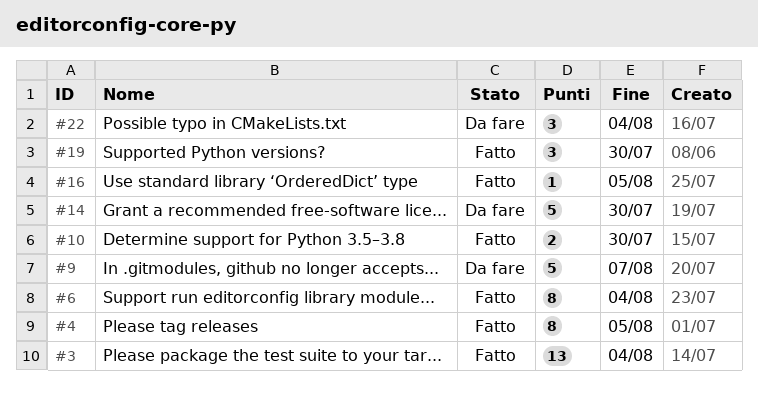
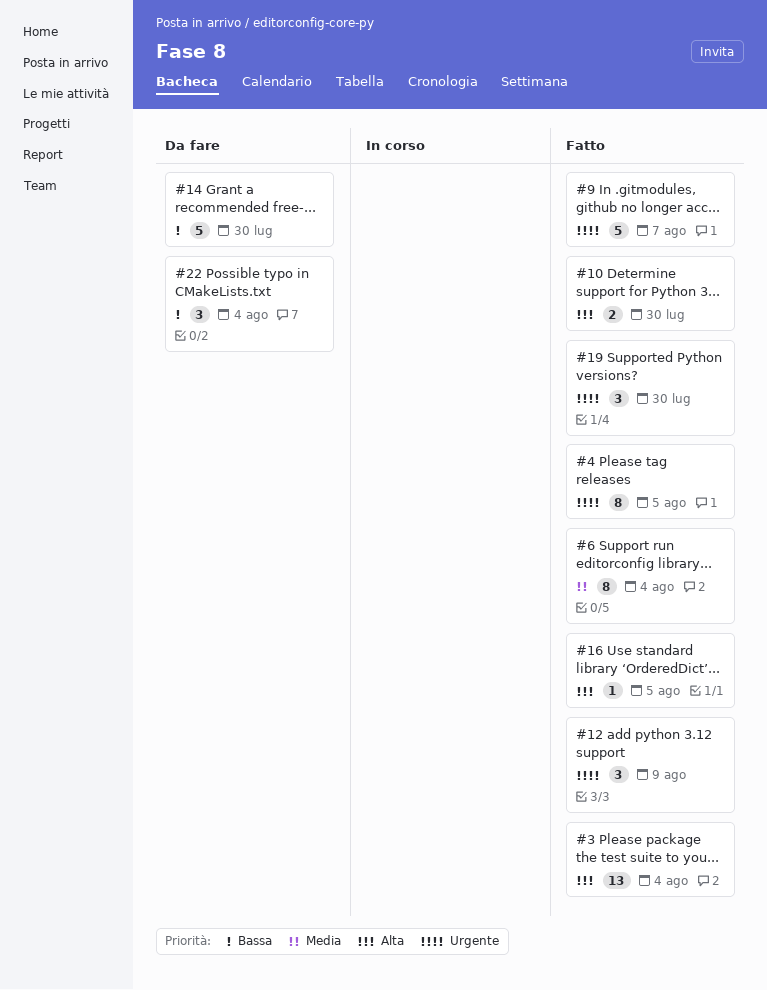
#9, status: Da fare -> Fatto
#12: none -> present

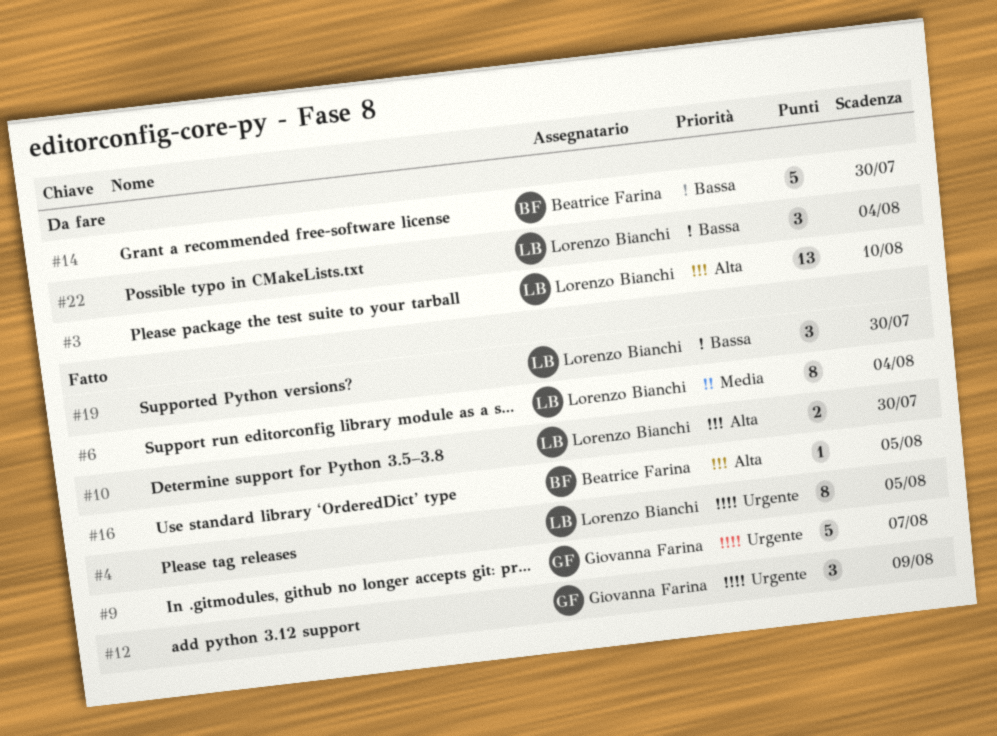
#3, status: Fatto -> Da fare
#3, due: Aug 4 -> Aug 10
#19, priority: Urgente -> Bassa

